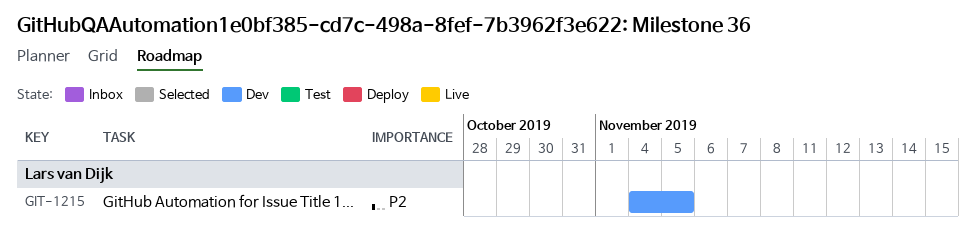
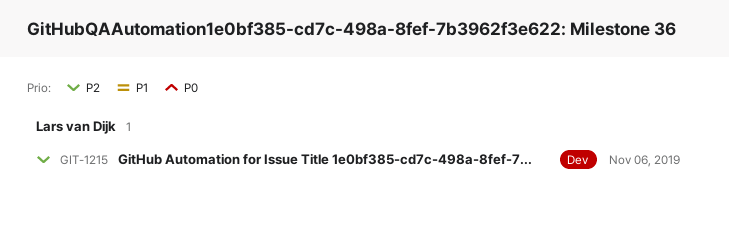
GIT-1215, due: Nov 5 -> Nov 6

